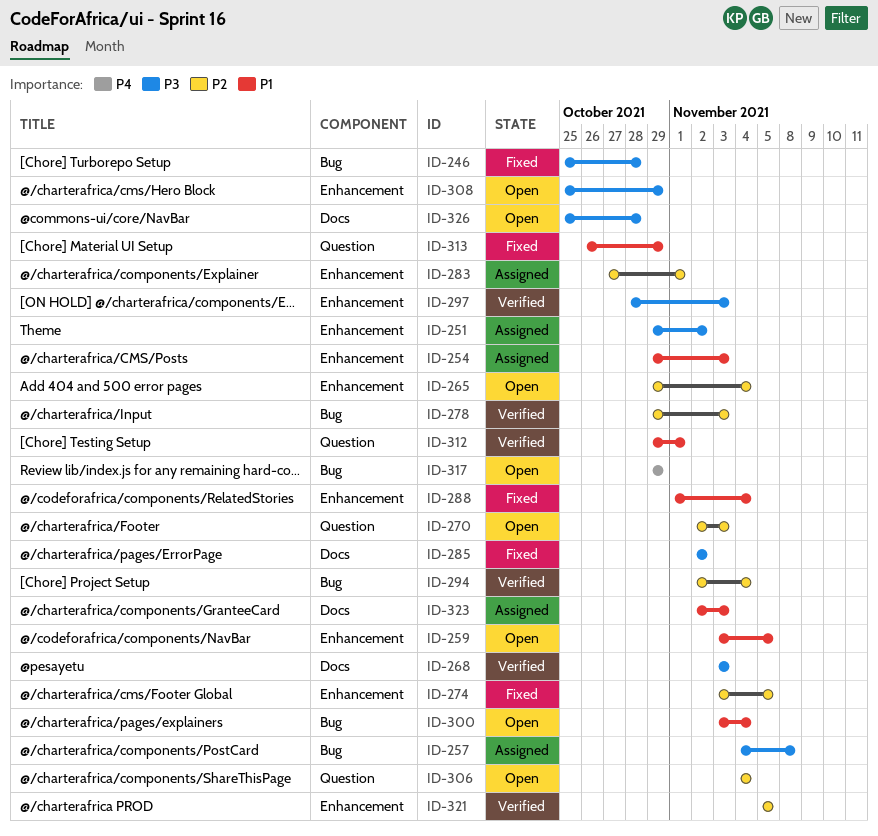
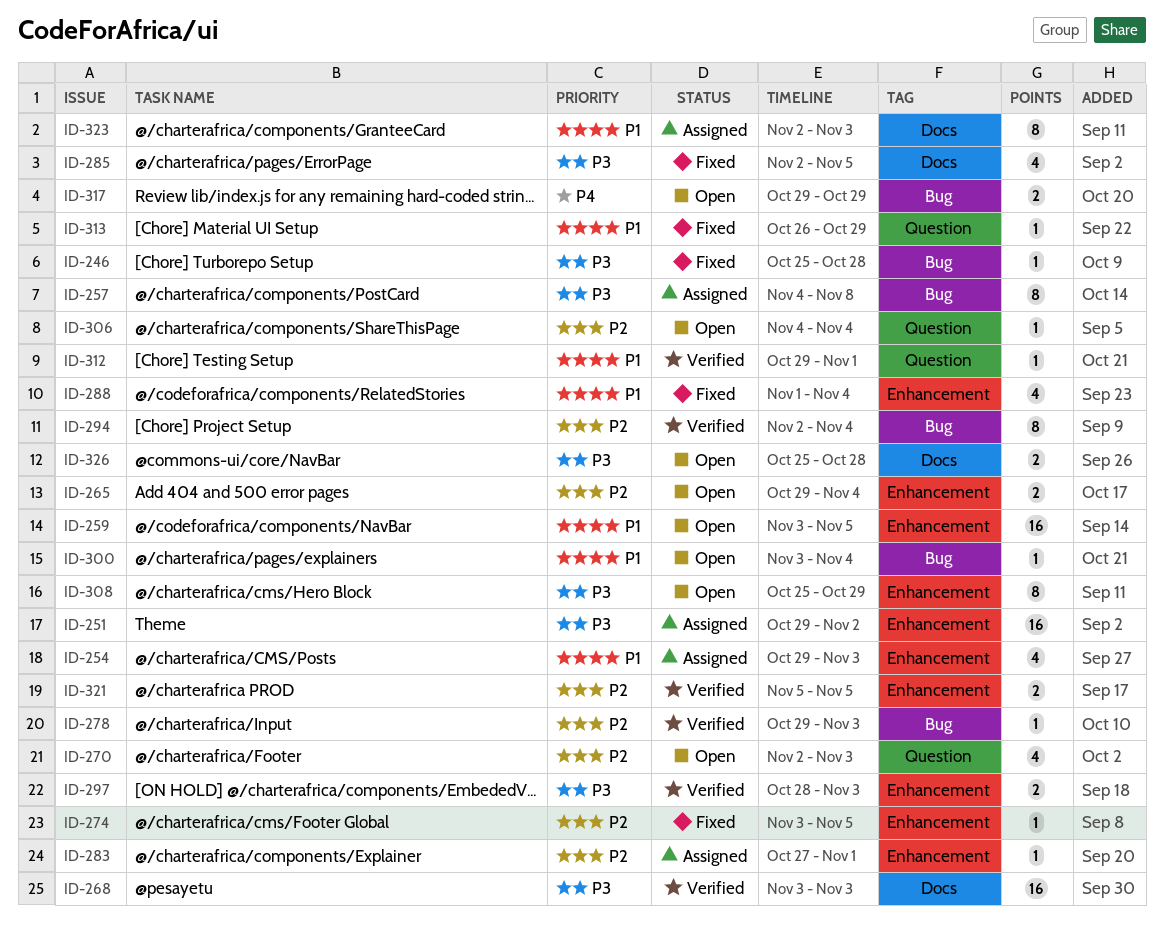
ID-285, due: Nov 2 -> Nov 5

